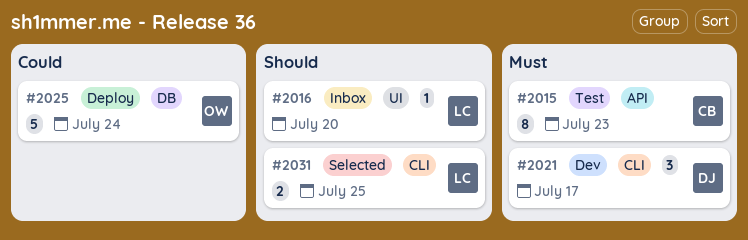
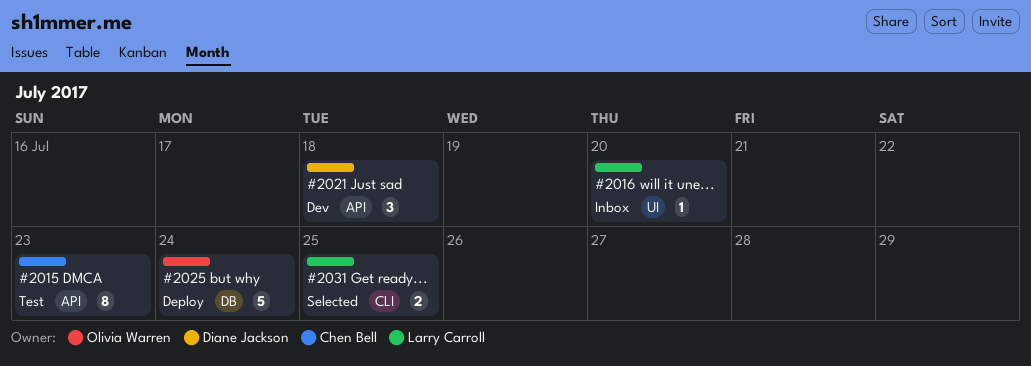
#2021, label: CLI -> API
#2021, due: Jul 17 -> Jul 18

